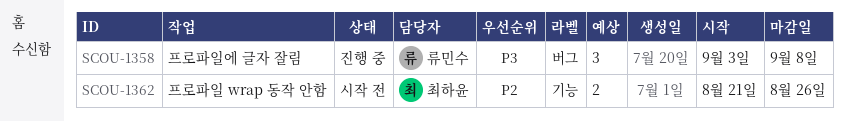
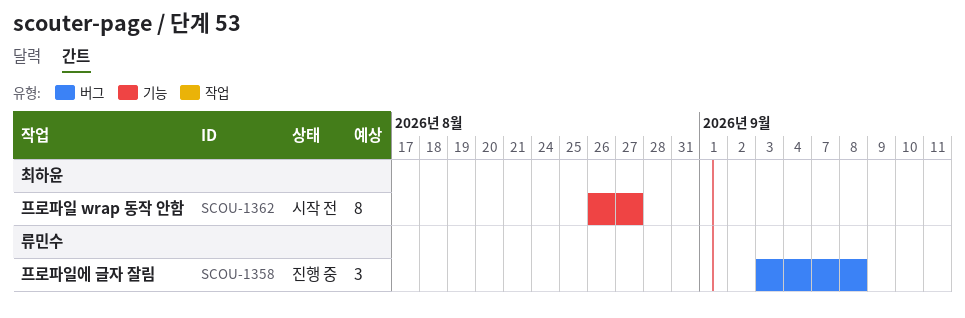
SCOU-1362, estimate: 2 -> 8
SCOU-1362, start: Aug 21 -> Aug 26
SCOU-1362, due: Aug 26 -> Aug 27

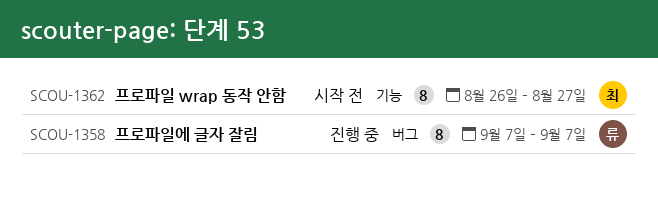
SCOU-1358, estimate: 3 -> 8
SCOU-1358, start: Sep 3 -> Sep 7
SCOU-1358, due: Sep 8 -> Sep 7

